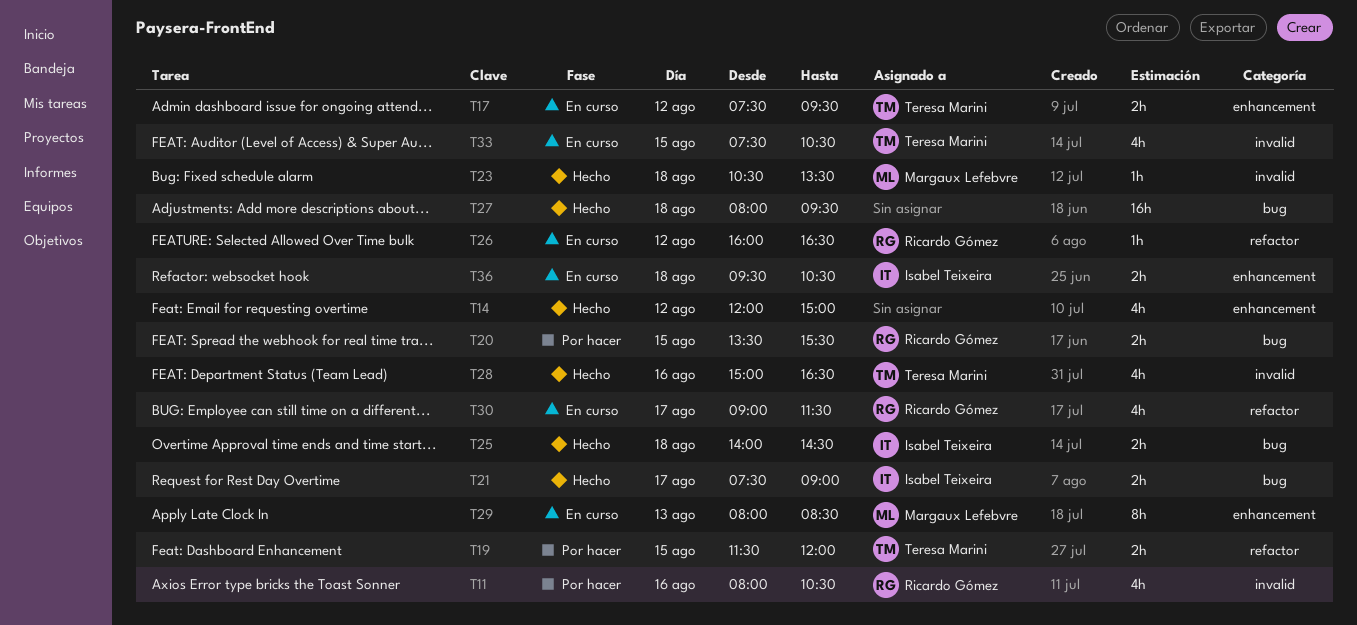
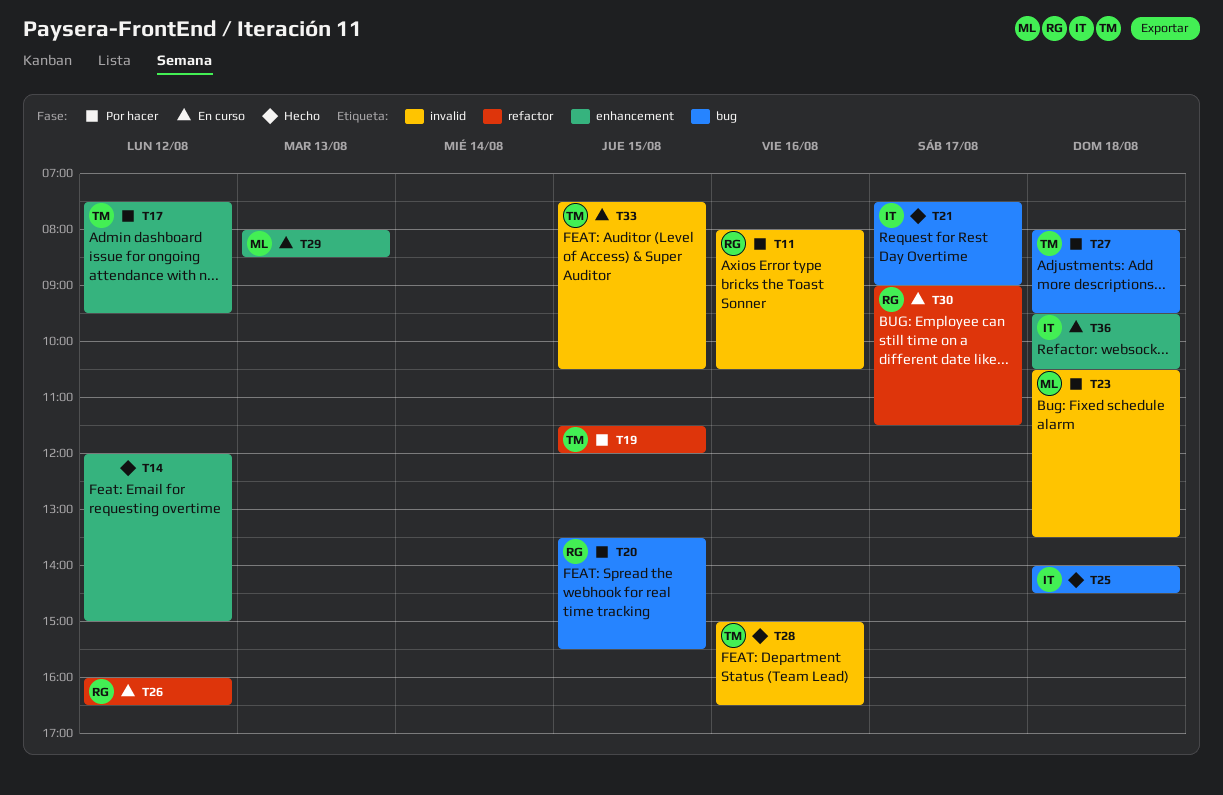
T17, status: En curso -> Por hacer
T23, status: Hecho -> Por hacer
T27, status: Hecho -> Por hacer
T27, owner: none -> Teresa Marini

